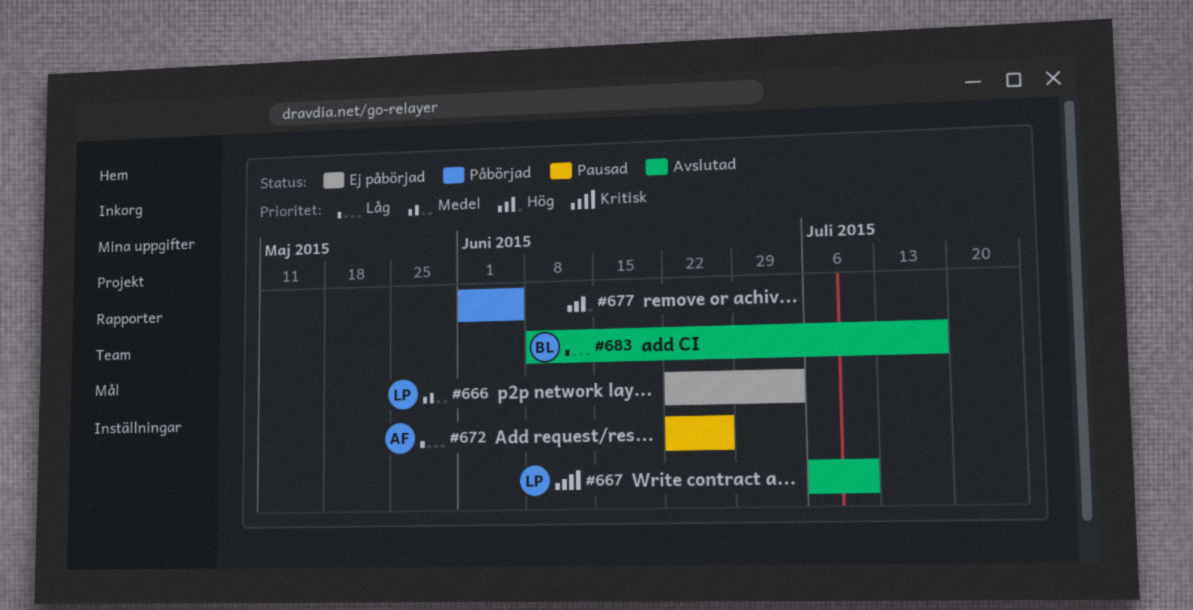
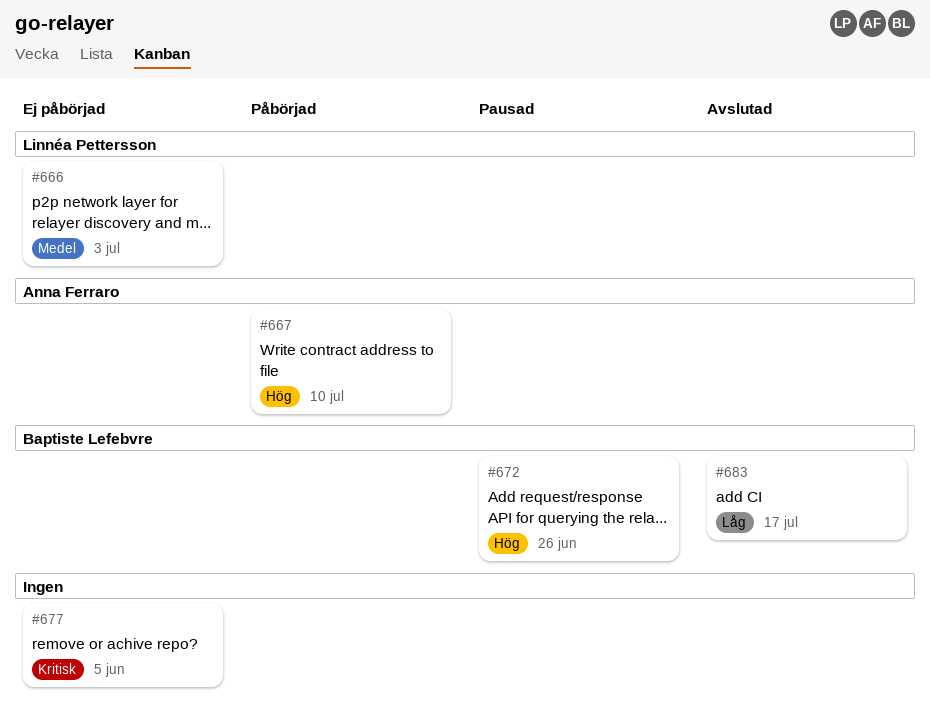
#667, status: Avslutad -> Påbörjad
#667, owner: Linnéa Pettersson -> Anna Ferraro
#667, priority: Kritisk -> Hög
#672, owner: Anna Ferraro -> Baptiste Lefebvre
#672, priority: Låg -> Hög
#677, status: Påbörjad -> Ej påbörjad
#677, priority: Hög -> Kritisk

